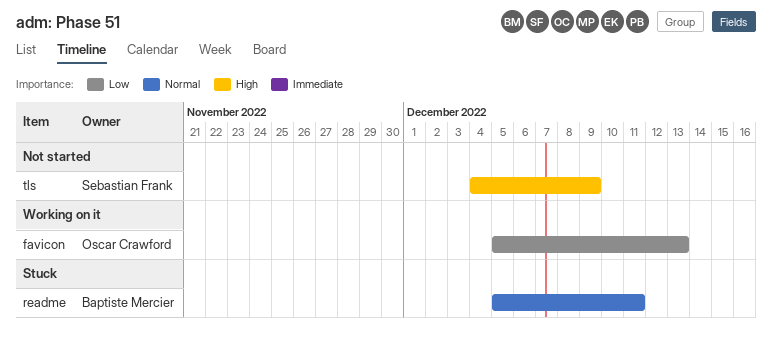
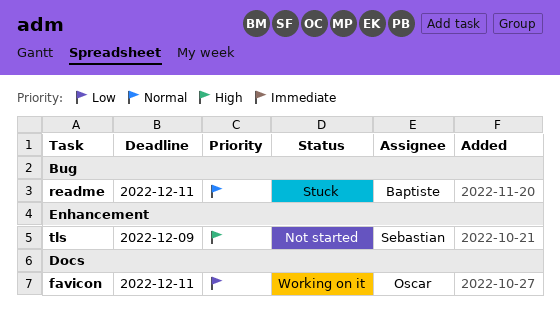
favicon, due: Dec 13 -> Dec 11

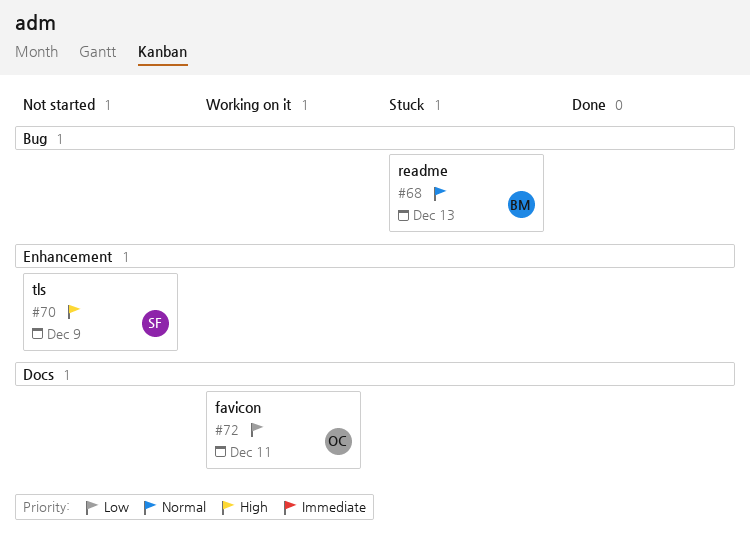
readme, due: Dec 11 -> Dec 13

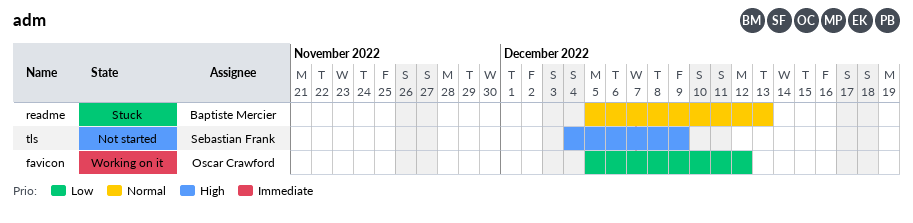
favicon, due: Dec 11 -> Dec 12

